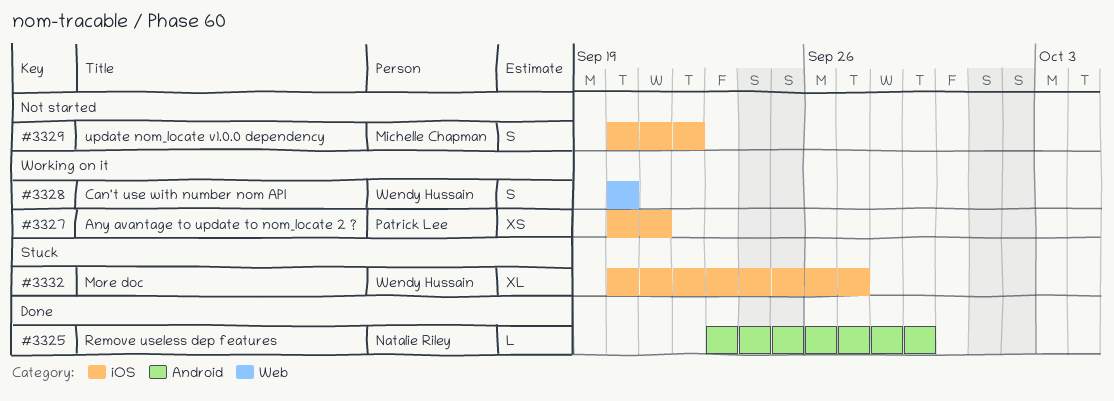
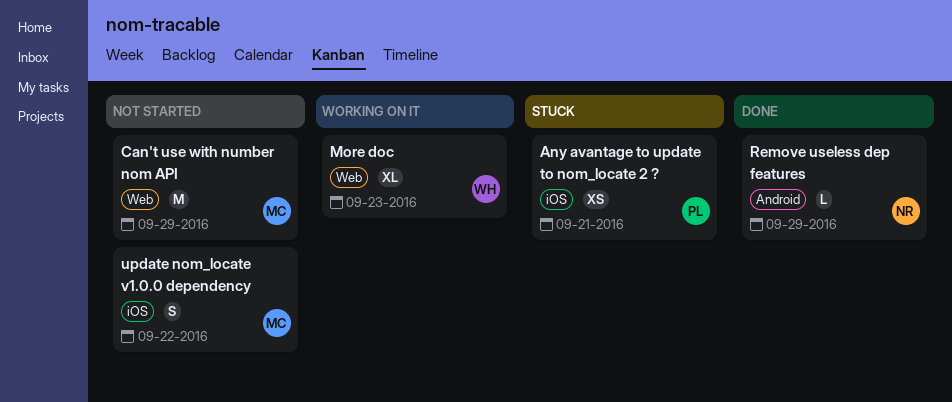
Any avantage to update to nom_locate 2 ?, status: Working on it -> Stuck
Can't use with number nom API, status: Working on it -> Not started
Can't use with number nom API, owner: Wendy Hussain -> Michelle Chapman
Can't use with number nom API, estimate: S -> M
Can't use with number nom API, due: Sep 20 -> Sep 29
More doc, status: Stuck -> Working on it
More doc, label: iOS -> Web
More doc, due: Sep 27 -> Sep 23

